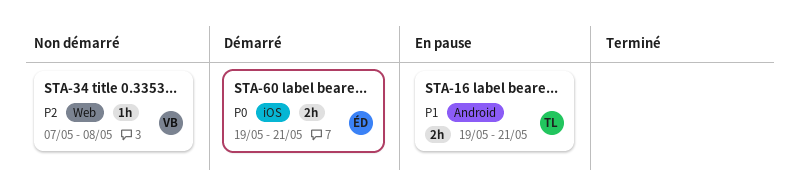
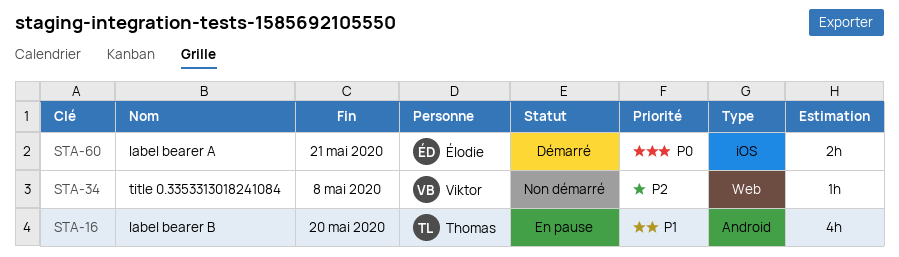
STA-16, estimate: 2h -> 4h
STA-16, due: May 21 -> May 20

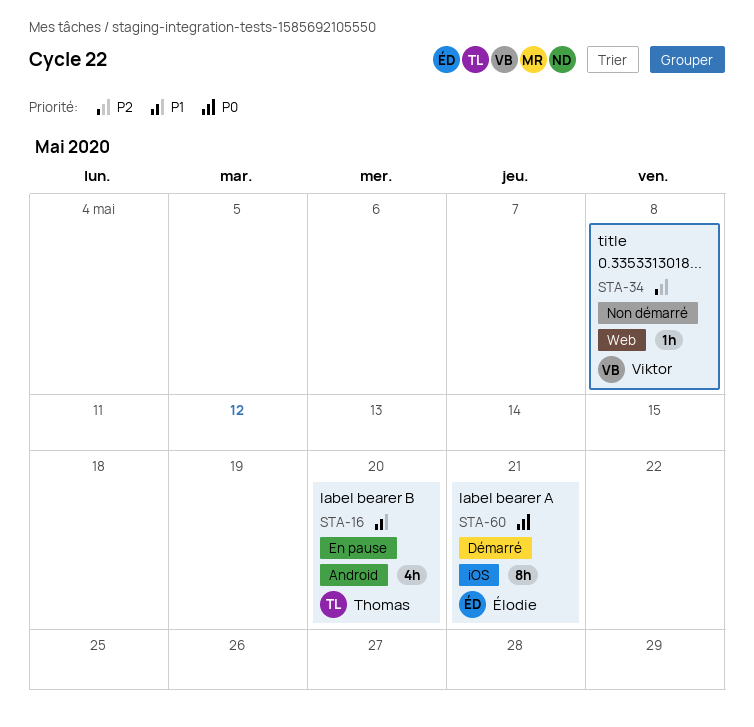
STA-60, estimate: 2h -> 8h

